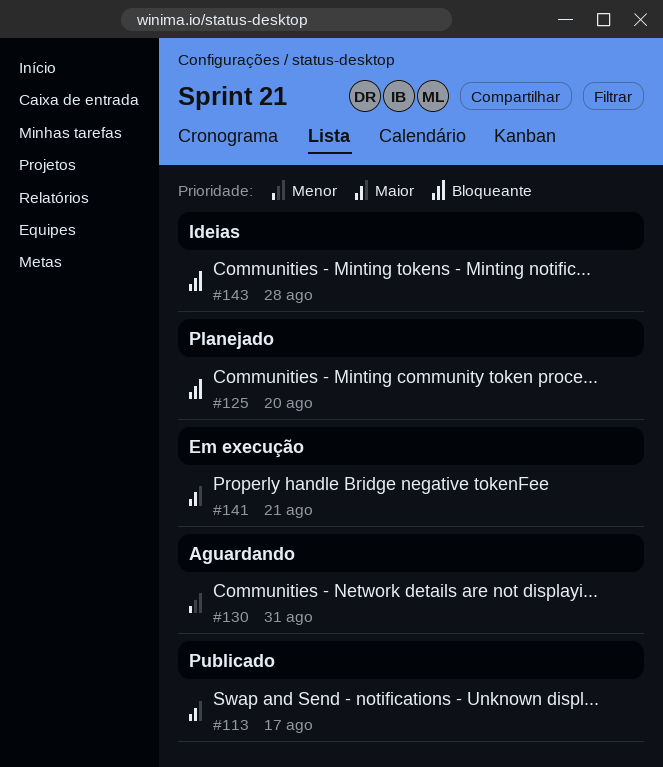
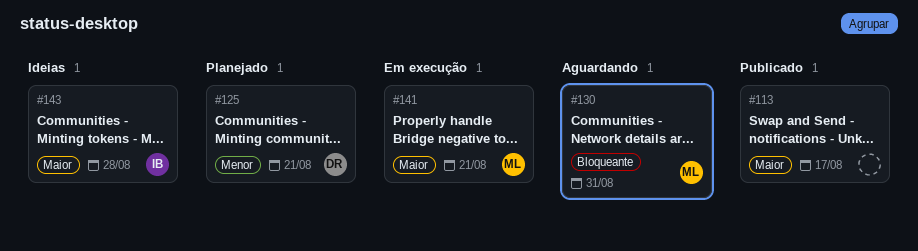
#125, priority: Bloqueante -> Menor
#125, due: Aug 20 -> Aug 21
#130, priority: Menor -> Bloqueante
#143, priority: Bloqueante -> Maior

